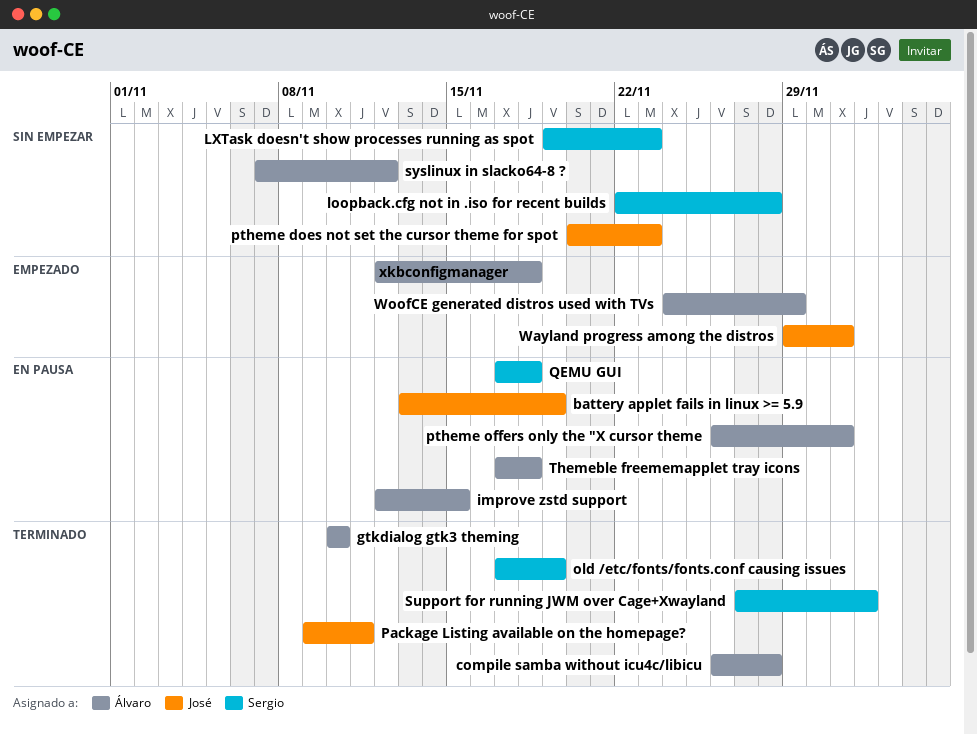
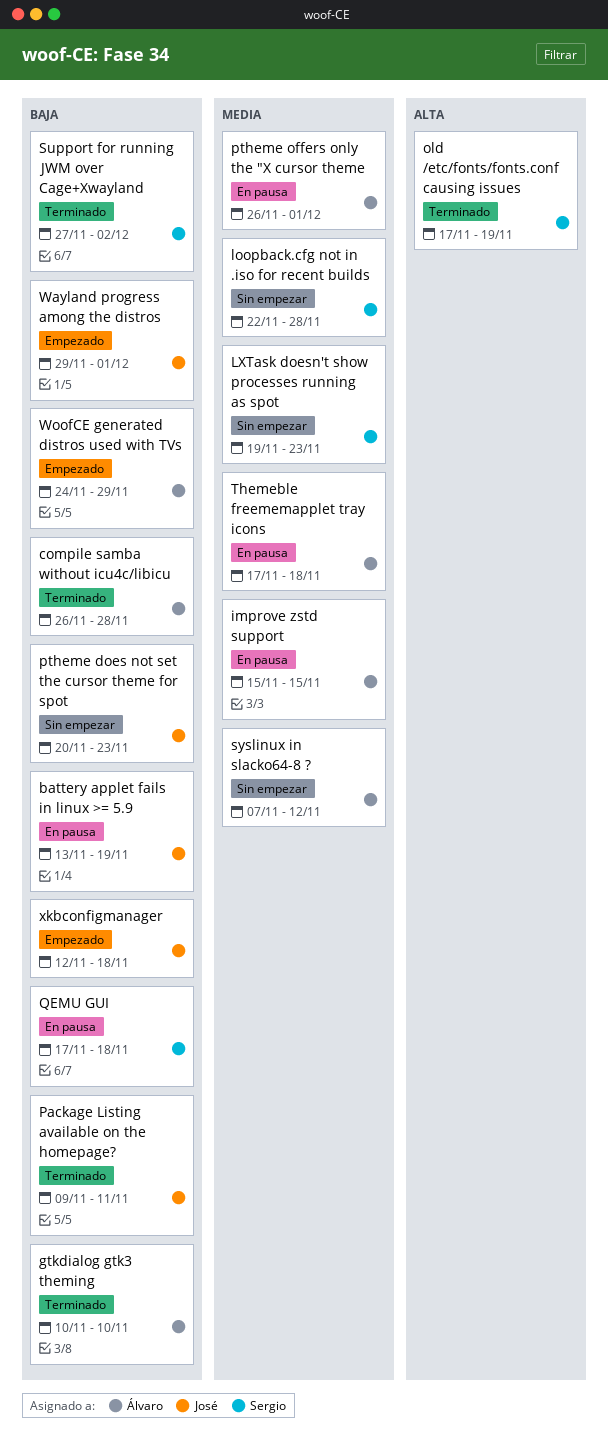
improve zstd support, start: Nov 12 -> Nov 15
xkbconfigmanager, owner: Álvaro -> José

